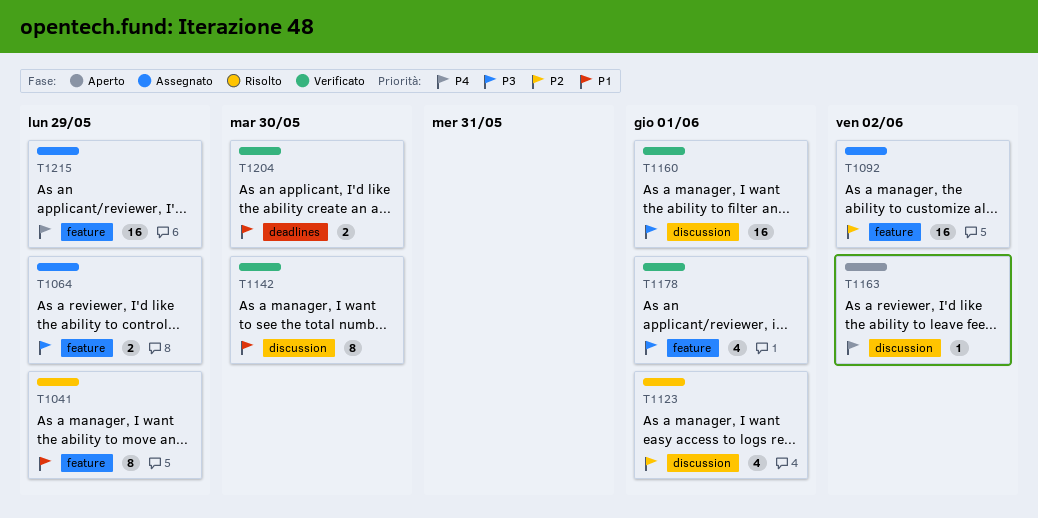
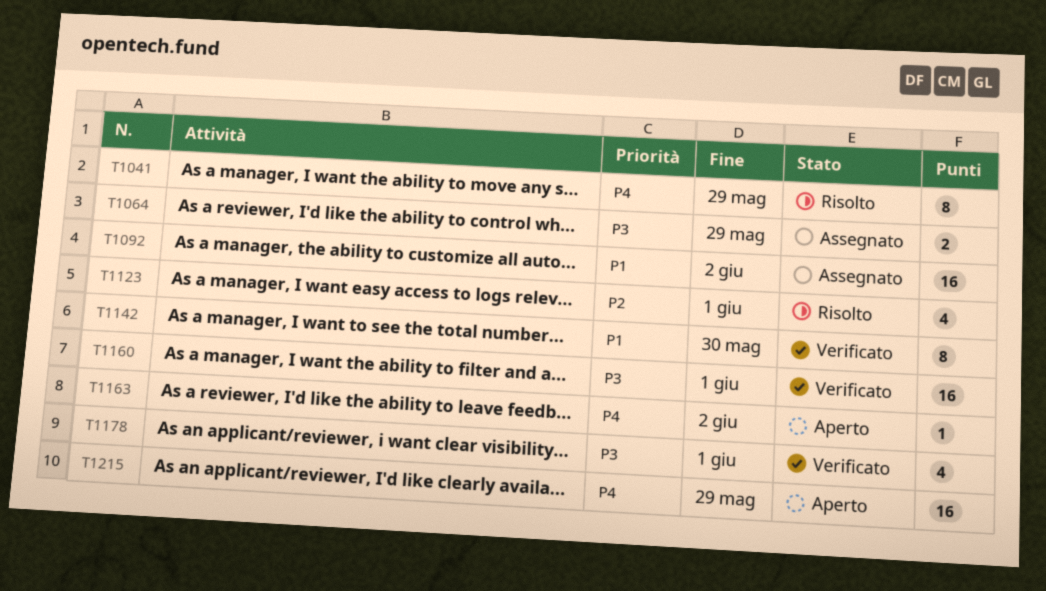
T1041, priority: P1 -> P4
T1092, priority: P2 -> P1
T1204: present -> none
T1215, status: Assegnato -> Aperto

